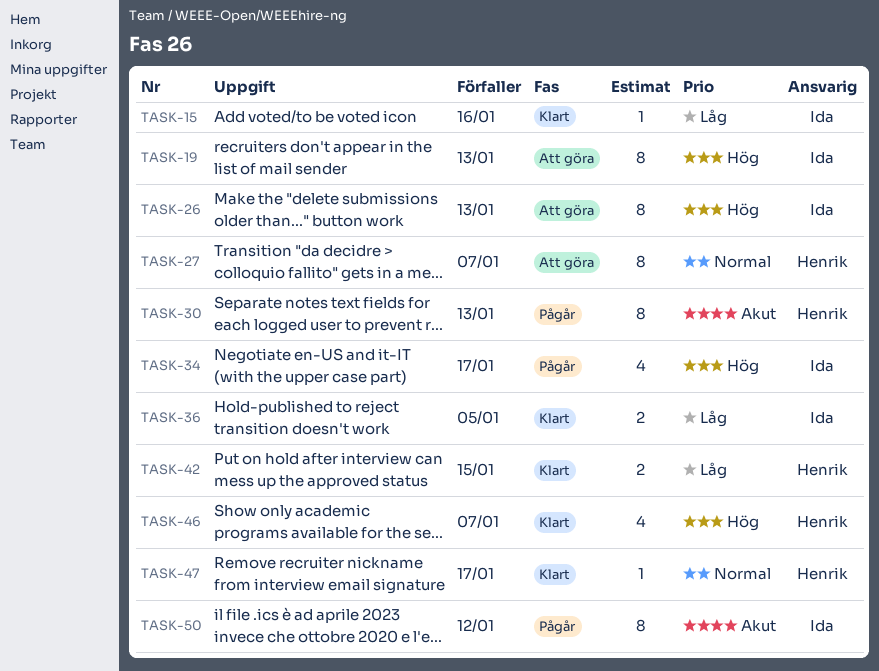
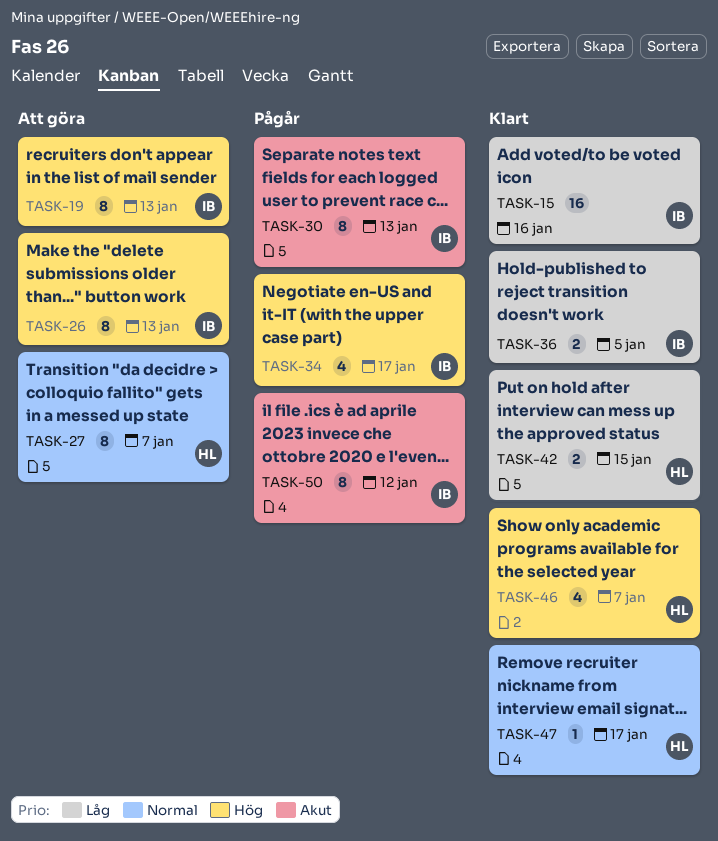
TASK-15, estimate: 1 -> 16
TASK-30, owner: Henrik -> Ida

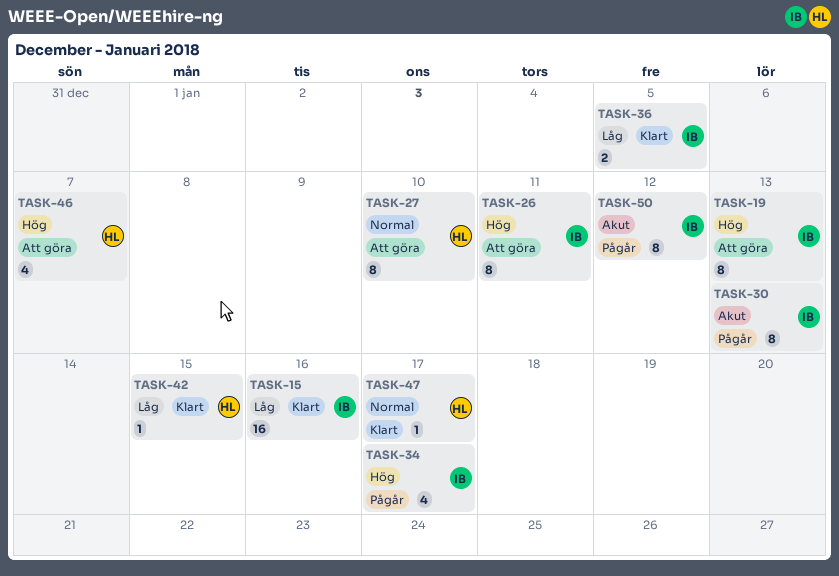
TASK-26, due: Jan 13 -> Jan 11
TASK-27, due: Jan 7 -> Jan 10
TASK-42, estimate: 2 -> 1
TASK-46, status: Klart -> Att göra

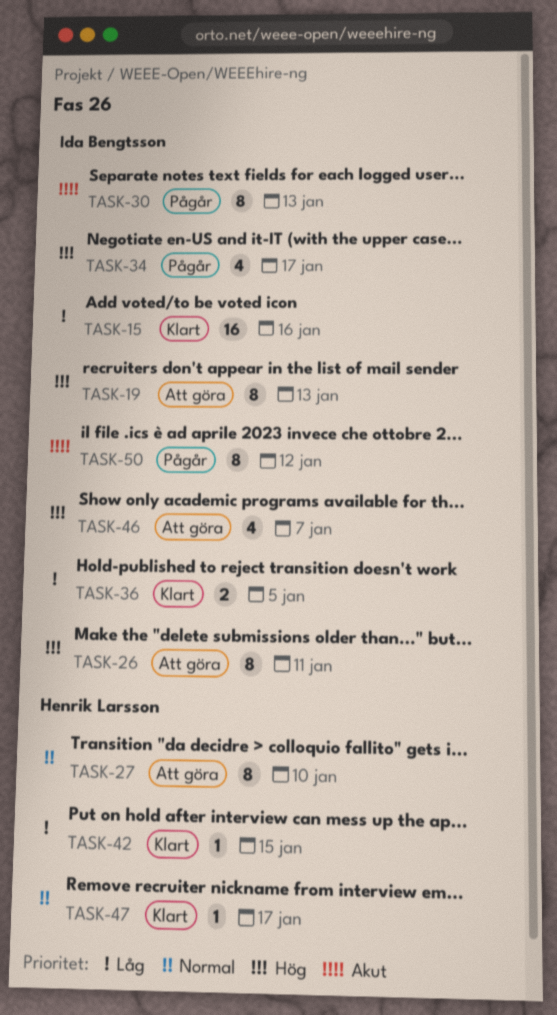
TASK-46, owner: Henrik Larsson -> Ida Bengtsson

